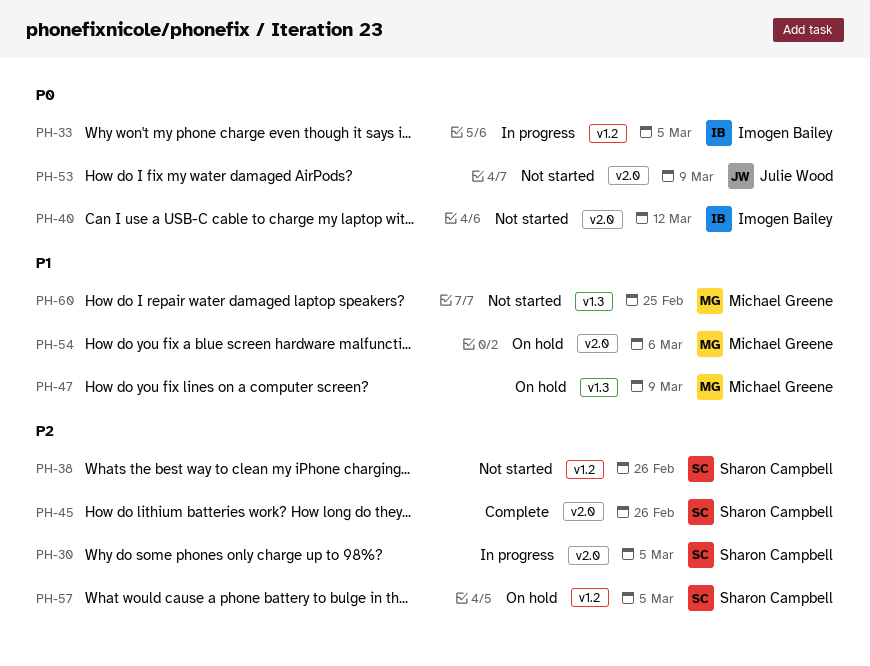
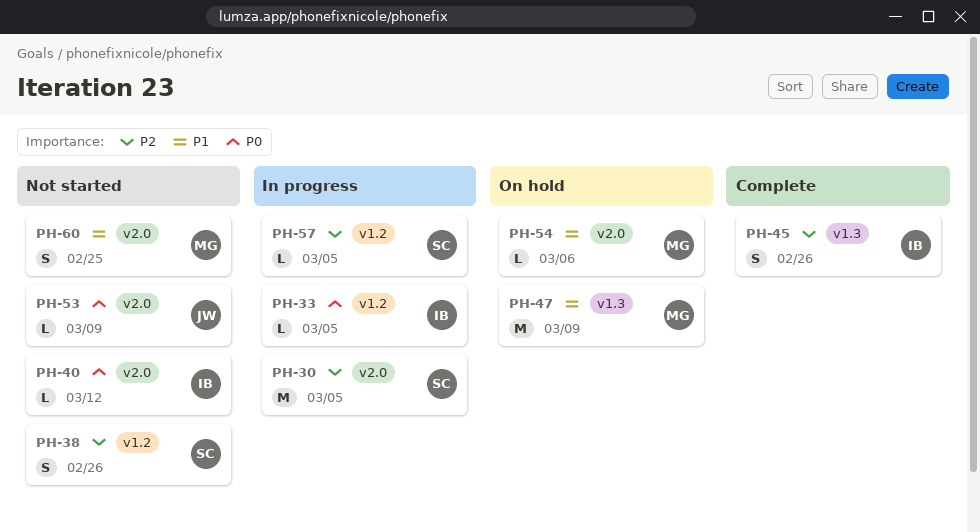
PH-45, owner: Sharon Campbell -> Imogen Bailey
PH-45, label: v2.0 -> v1.3
PH-57, status: On hold -> In progress
PH-60, label: v1.3 -> v2.0

